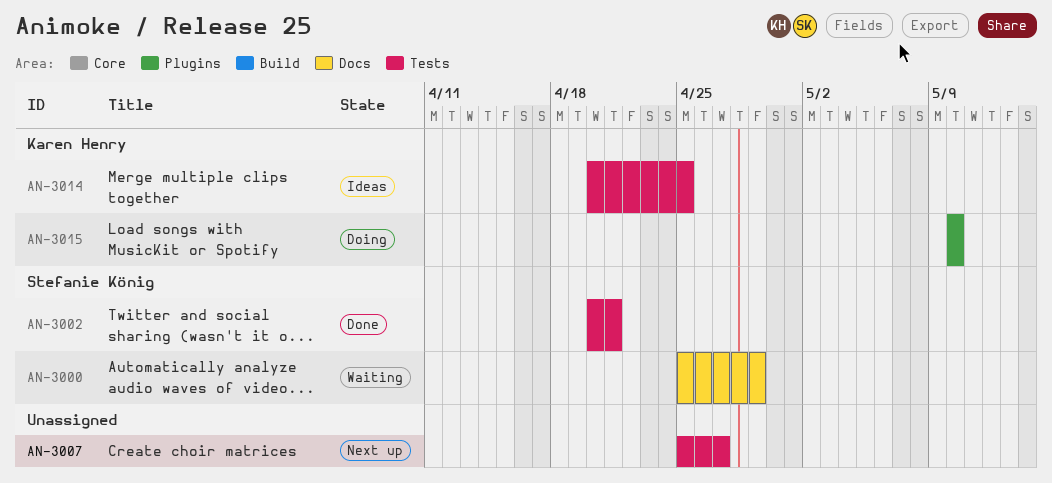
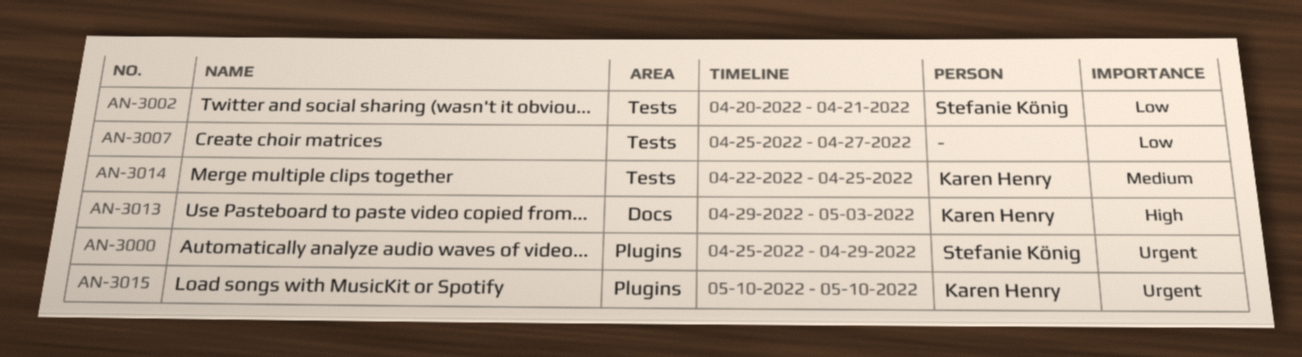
AN-3000, label: Docs -> Plugins
AN-3013: none -> present
AN-3014, start: Apr 20 -> Apr 22

